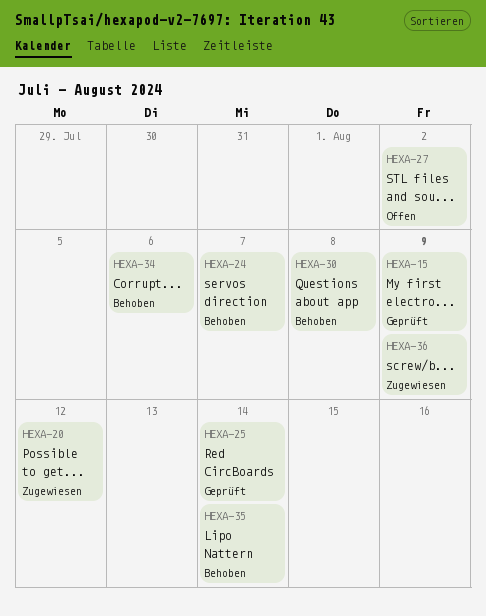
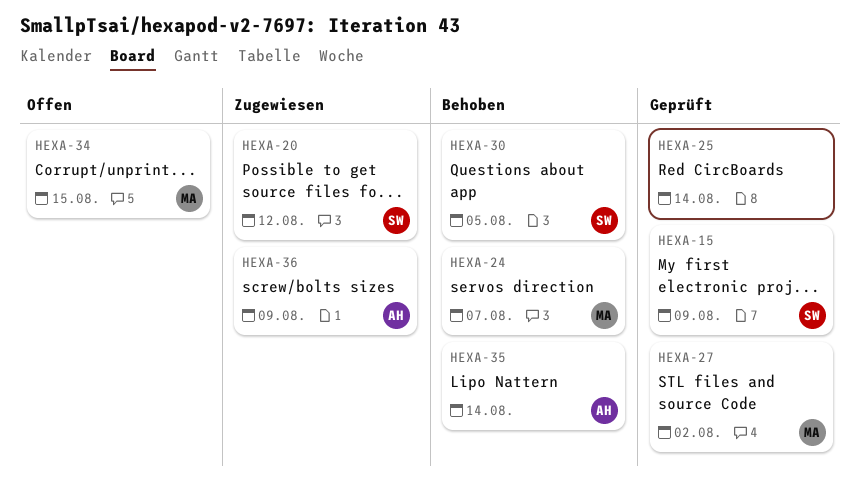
HEXA-27, status: Offen -> Geprüft
HEXA-30, due: Aug 8 -> Aug 5
HEXA-34, status: Behoben -> Offen
HEXA-34, due: Aug 6 -> Aug 15

